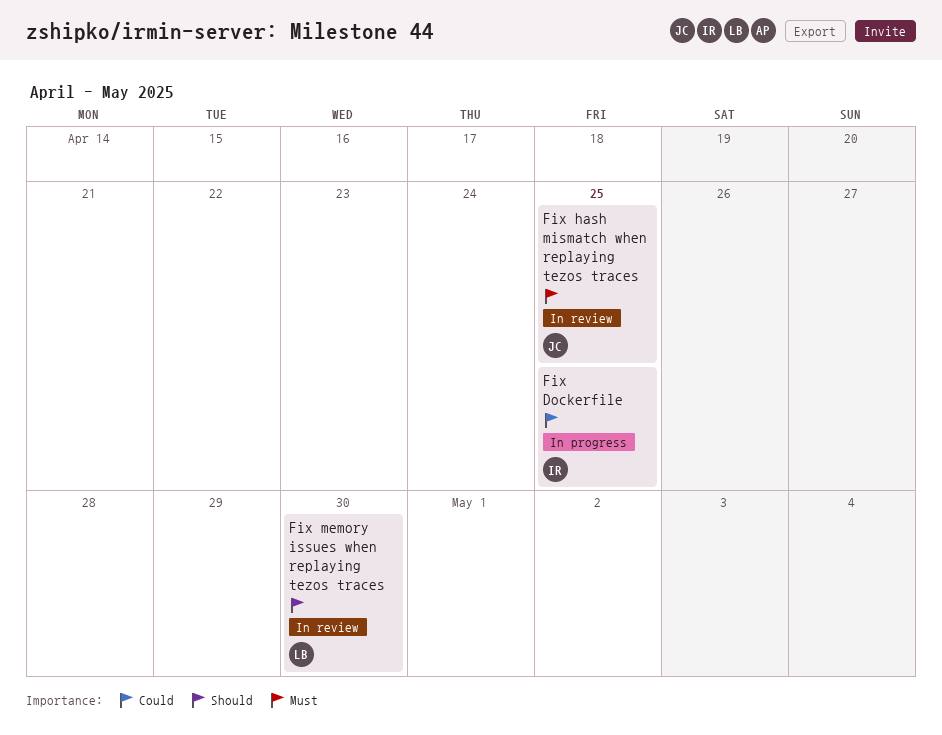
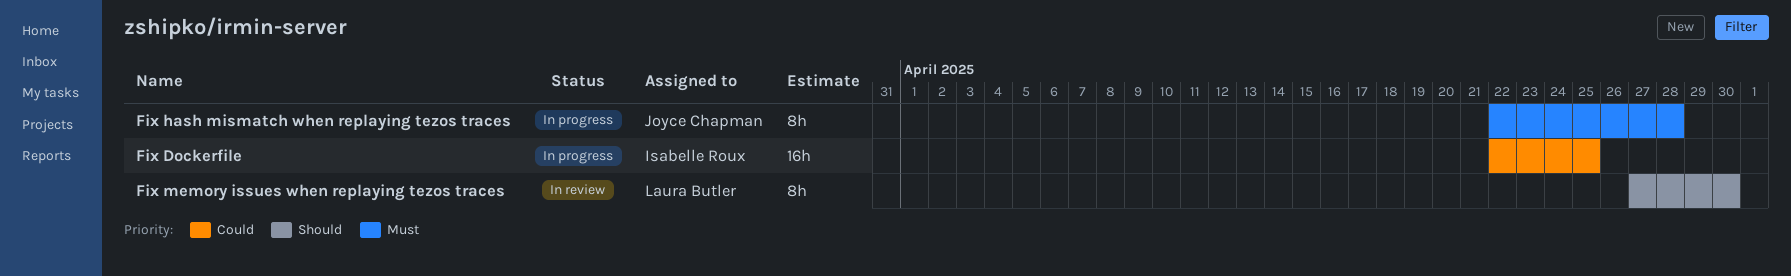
Fix hash mismatch when replaying tezos traces, status: In review -> In progress
Fix hash mismatch when replaying tezos traces, due: Apr 25 -> Apr 28

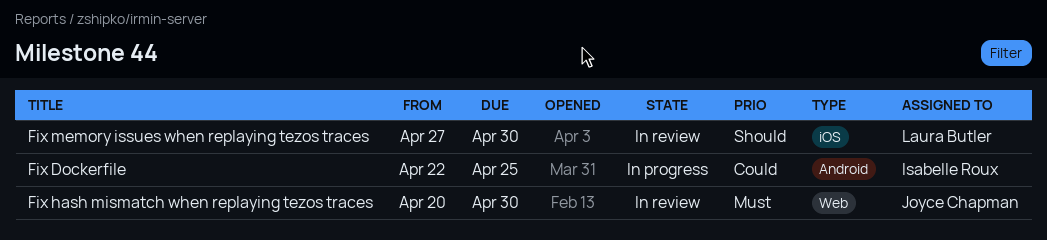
Fix hash mismatch when replaying tezos traces, status: In progress -> In review
Fix hash mismatch when replaying tezos traces, start: Apr 22 -> Apr 20
Fix hash mismatch when replaying tezos traces, due: Apr 28 -> Apr 30

